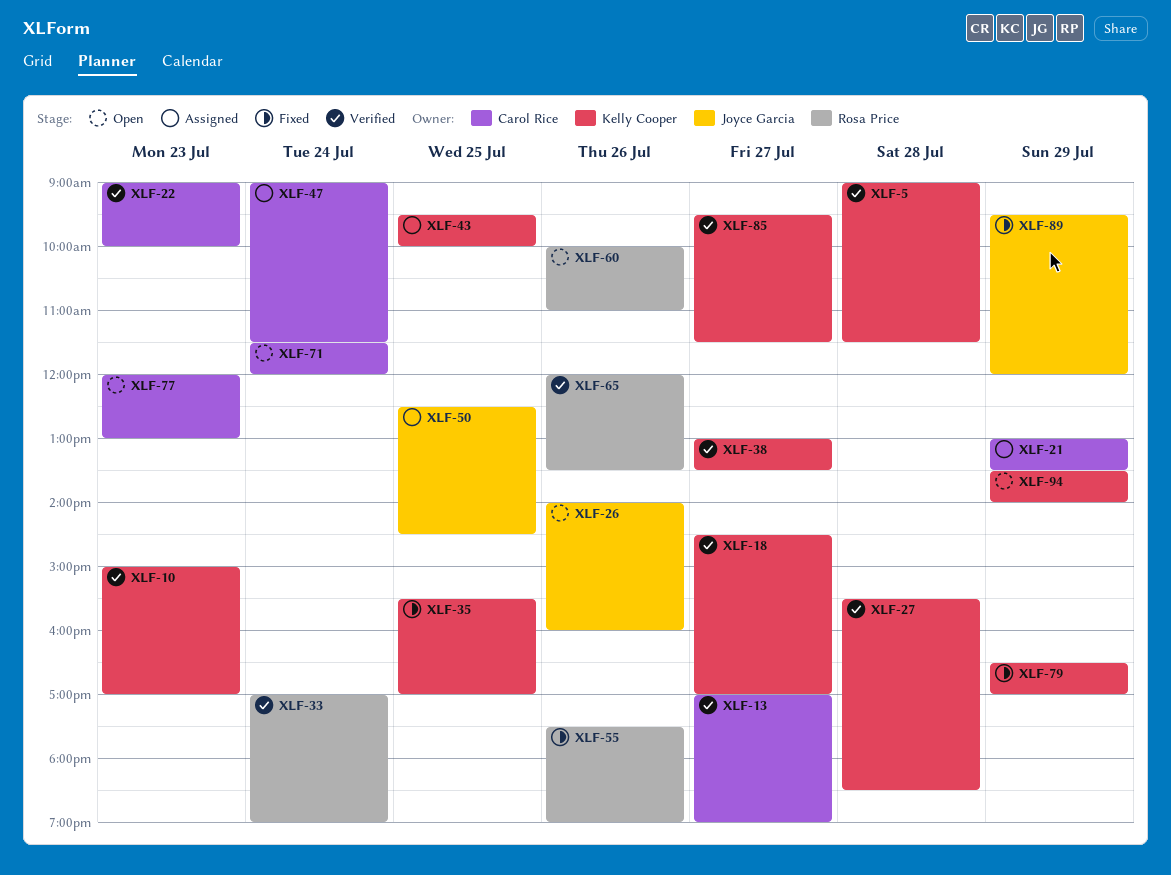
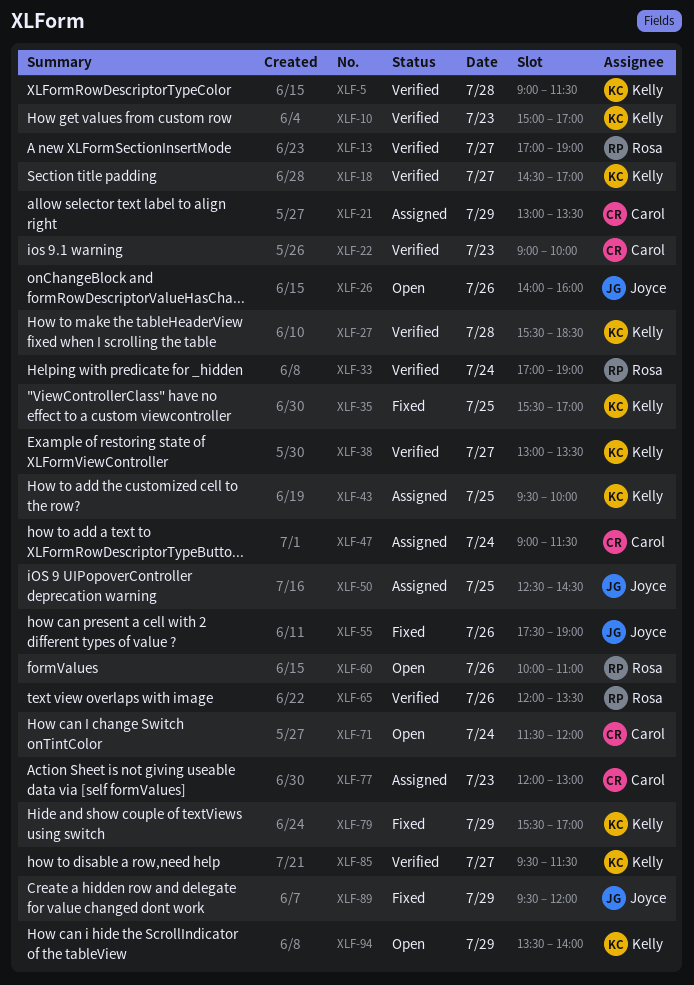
XLF-13, owner: Carol Rice -> Rosa Price
XLF-55, owner: Rosa Price -> Joyce Garcia
XLF-77, status: Open -> Assigned
XLF-79, begins: 16:30 -> 15:30

